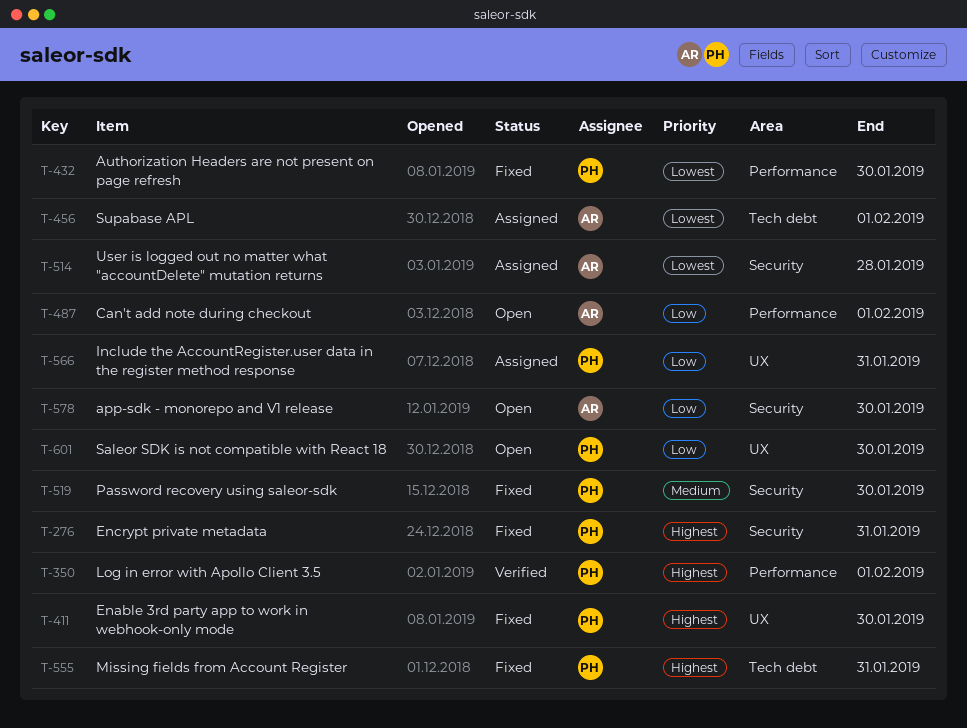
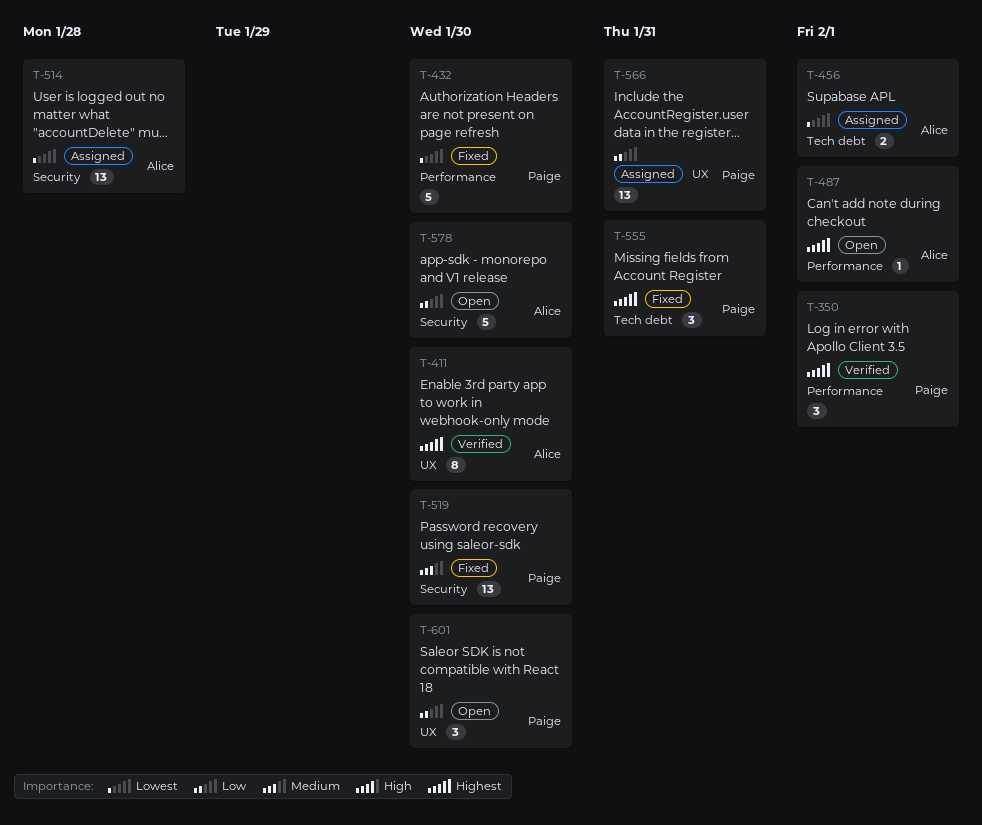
T-276: present -> none
T-411, status: Fixed -> Verified
T-411, owner: Paige -> Alice
T-487, priority: Low -> Highest

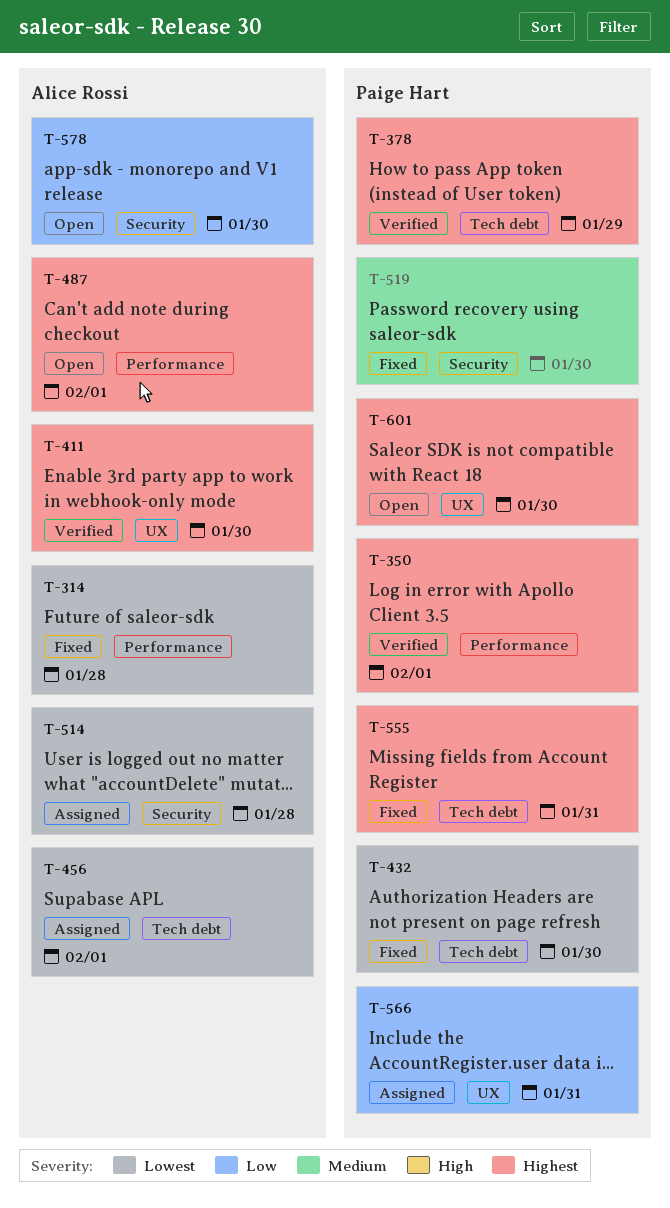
T-314: none -> present
T-378: none -> present
T-432, label: Performance -> Tech debt
T-601, priority: Low -> Highest

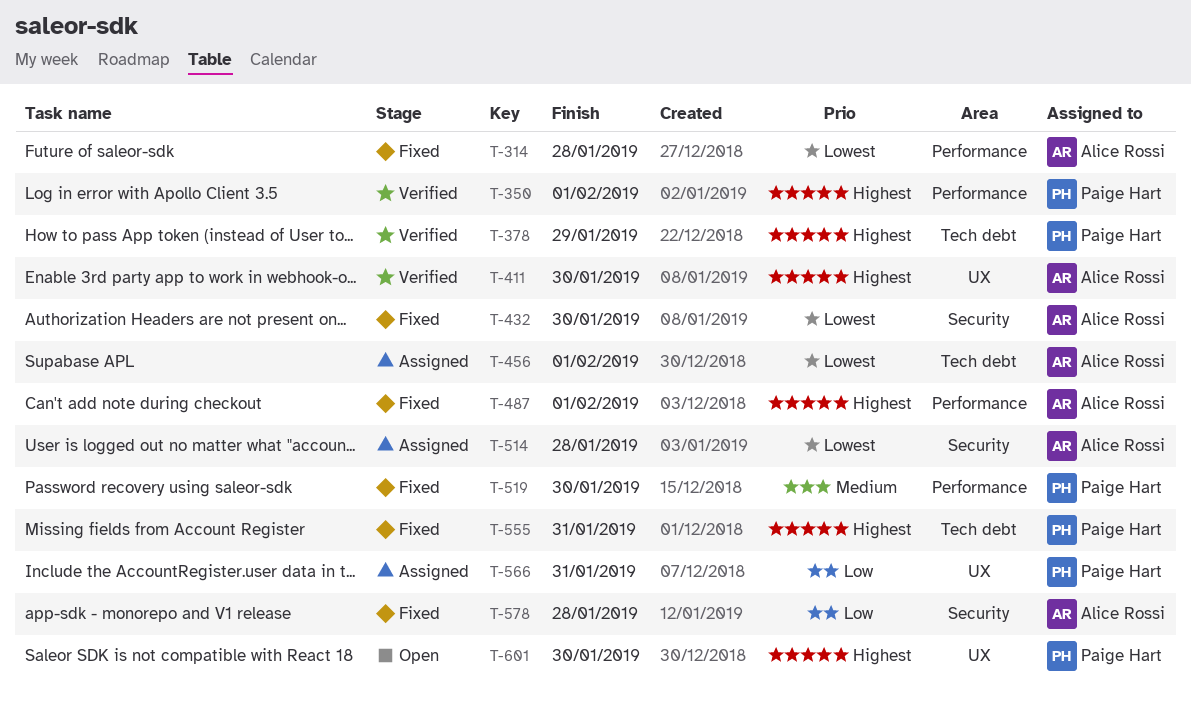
T-432, owner: Paige Hart -> Alice Rossi
T-432, label: Tech debt -> Security
T-487, status: Open -> Fixed
T-519, label: Security -> Performance
T-578, status: Open -> Fixed
T-578, due: Jan 30 -> Jan 28

